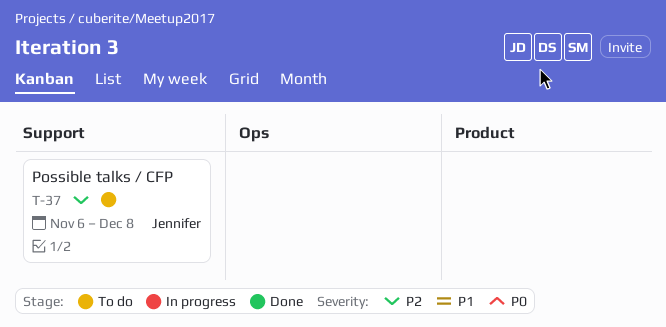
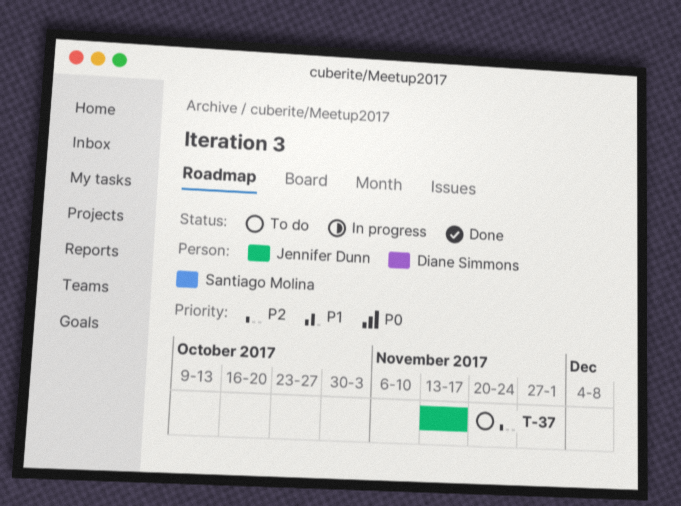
T-37, start: Nov 6 -> Nov 13
T-37, due: Dec 8 -> Nov 17

